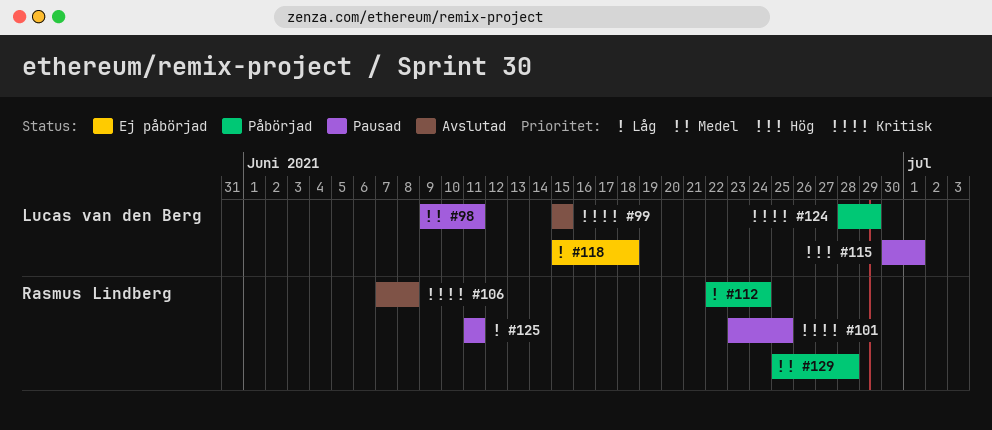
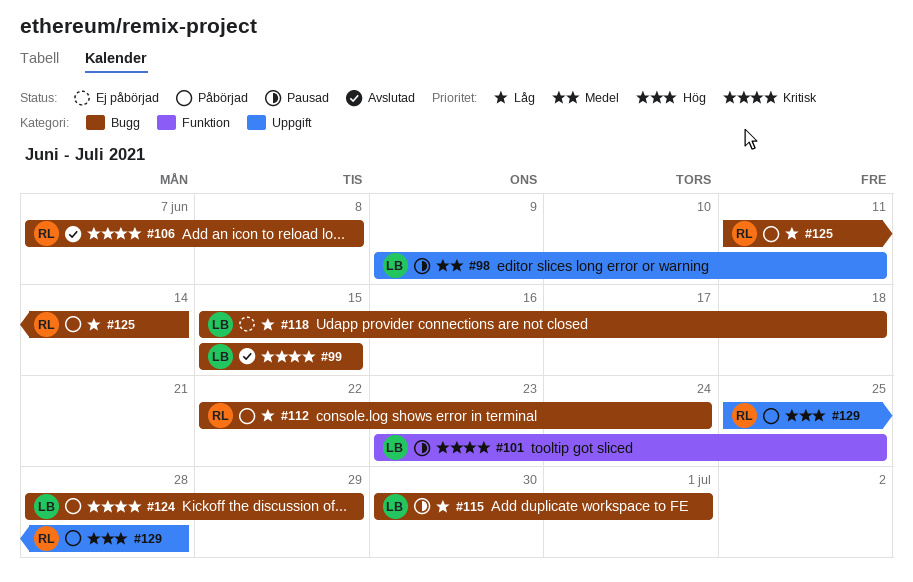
#101, owner: Rasmus Lindberg -> Lucas van den Berg
#115, priority: Hög -> Låg
#125, status: Pausad -> Påbörjad
#125, due: Jun 11 -> Jun 14
#129, priority: Medel -> Hög

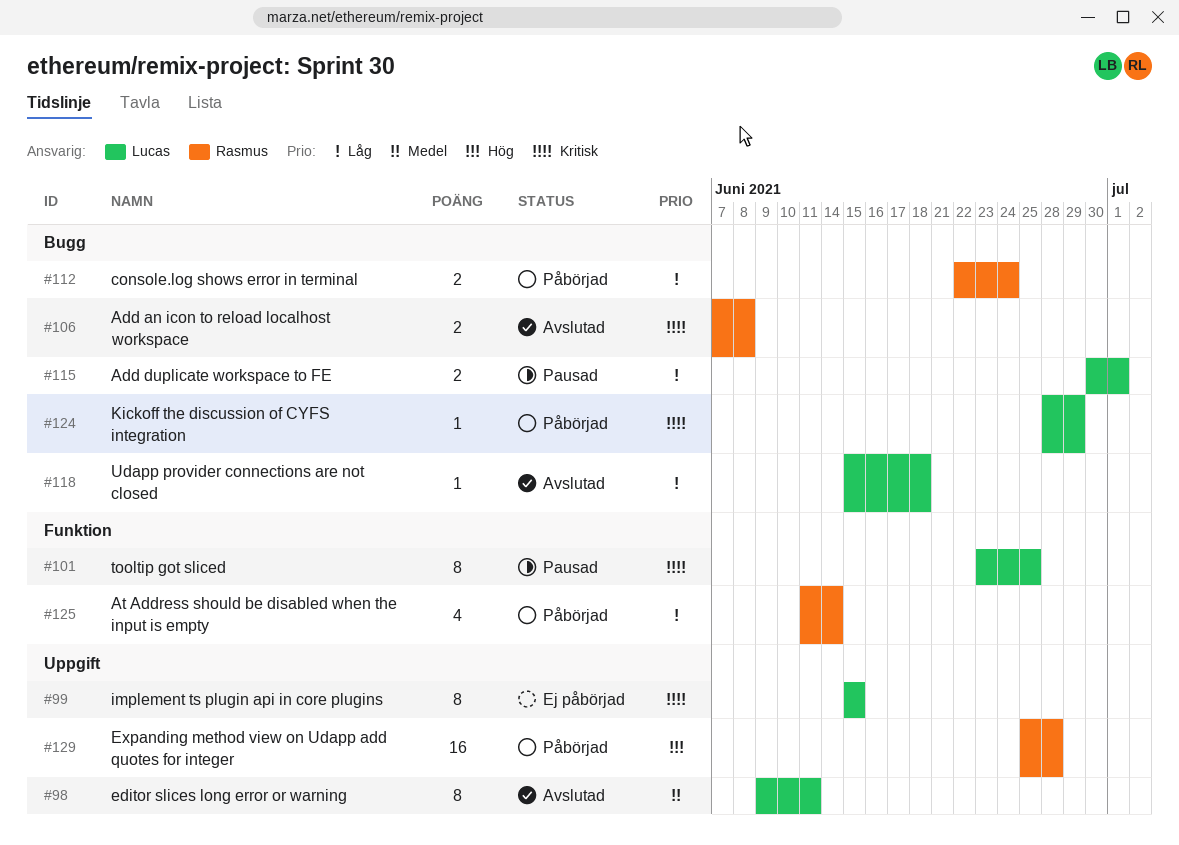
#98, status: Pausad -> Avslutad
#99, status: Avslutad -> Ej påbörjad
#99, label: Bugg -> Uppgift
#118, status: Ej påbörjad -> Avslutad
#125, label: Bugg -> Funktion

